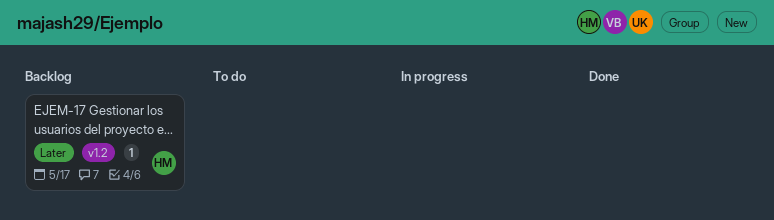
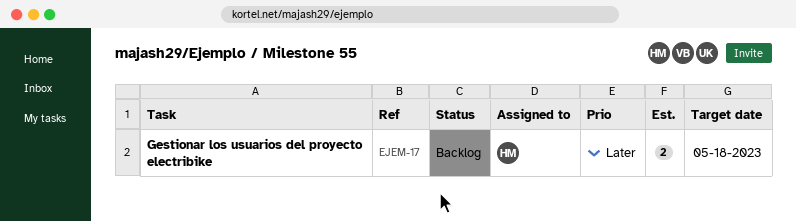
EJEM-17, estimate: 1 -> 2
EJEM-17, due: May 17 -> May 18

